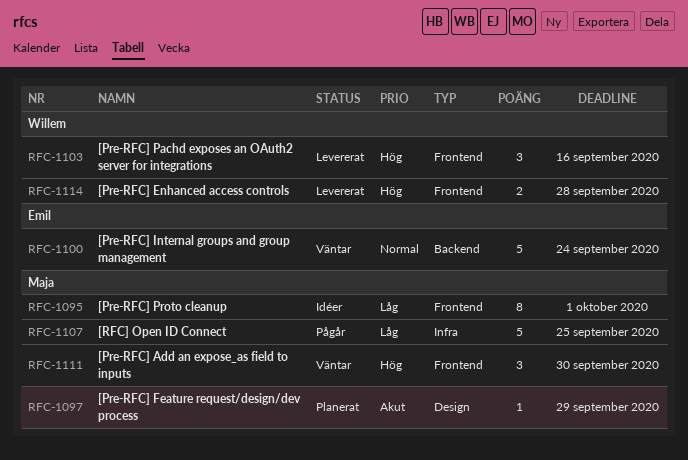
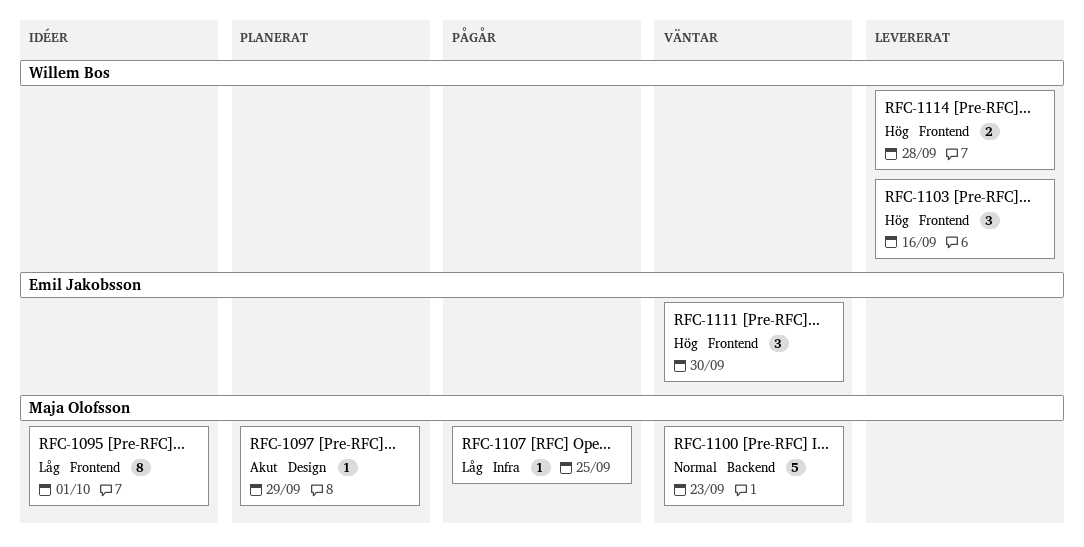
RFC-1100, owner: Emil Jakobsson -> Maja Olofsson
RFC-1100, due: Sep 24 -> Sep 23
RFC-1107, estimate: 5 -> 1
RFC-1111, owner: Maja Olofsson -> Emil Jakobsson

